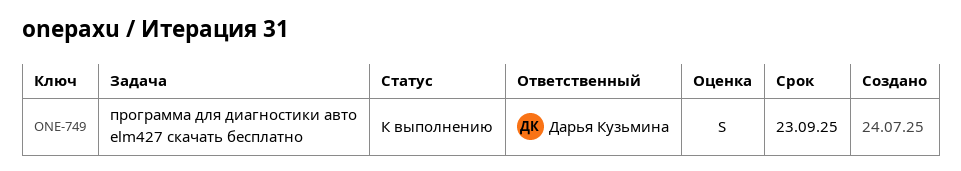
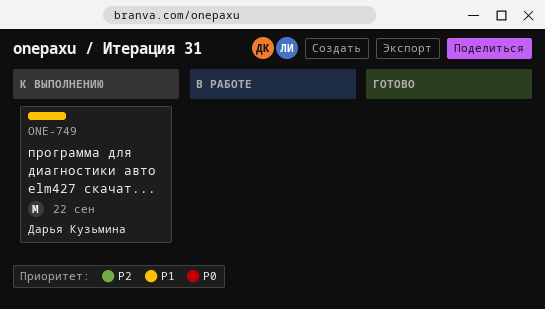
ONE-749, estimate: S -> M
ONE-749, due: Sep 23 -> Sep 22

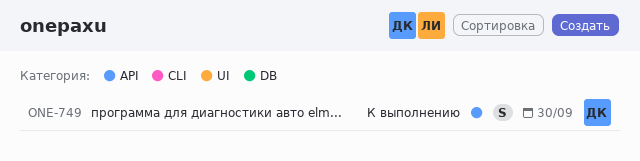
ONE-749, estimate: M -> S
ONE-749, due: Sep 22 -> Sep 30

